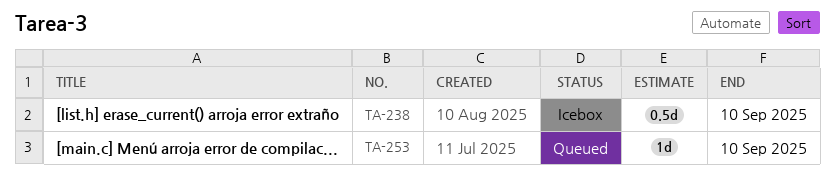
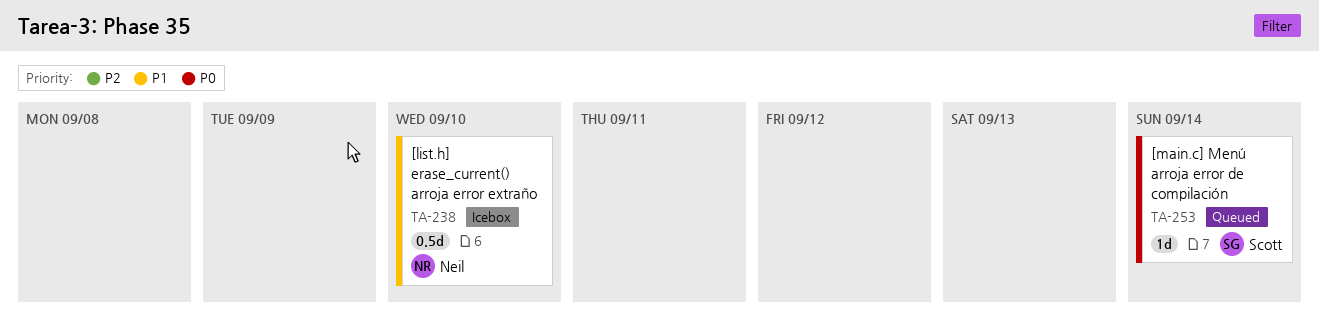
TA-253, due: Sep 10 -> Sep 14

